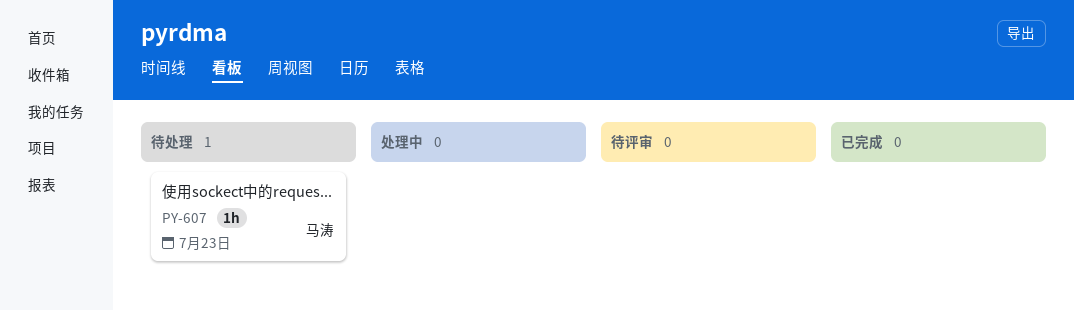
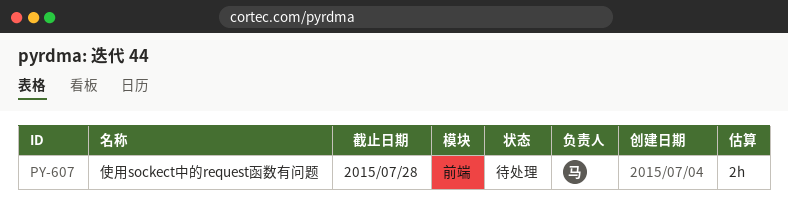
PY-607, estimate: 1h -> 2h
PY-607, due: Jul 23 -> Jul 28

